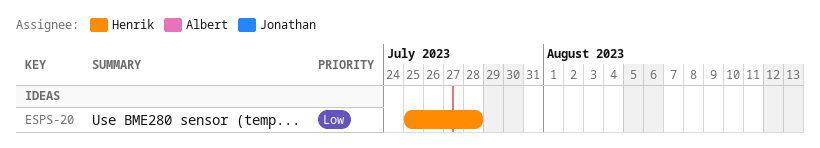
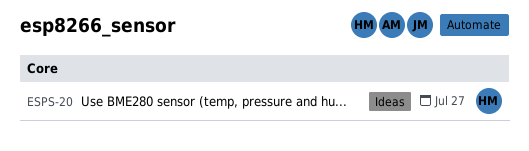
ESPS-20, due: Jul 28 -> Jul 27

